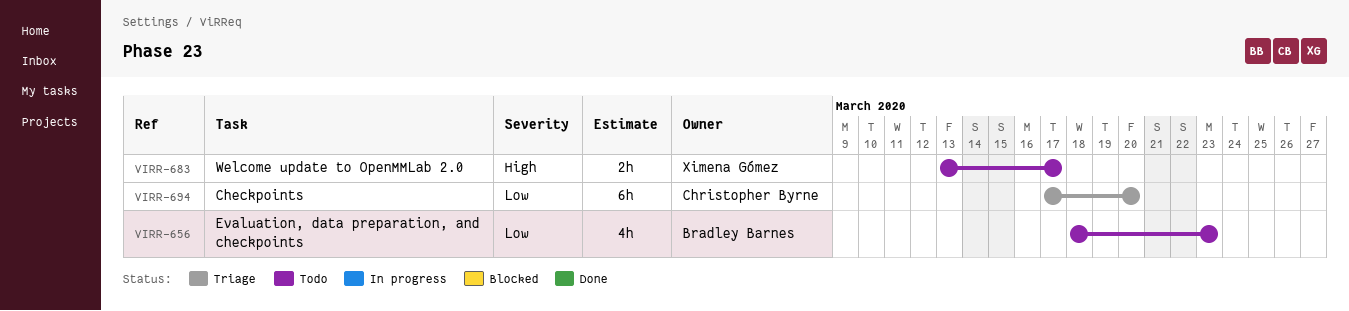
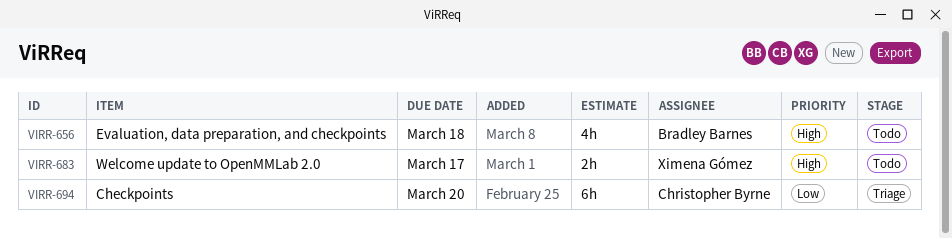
VIRR-656, priority: Low -> High
VIRR-656, due: Mar 23 -> Mar 18

